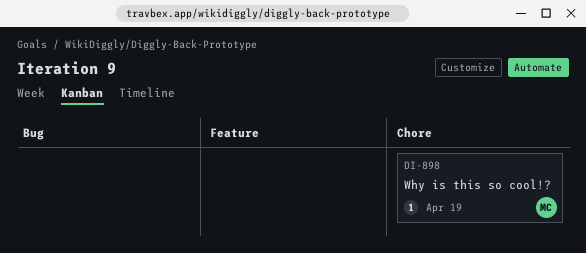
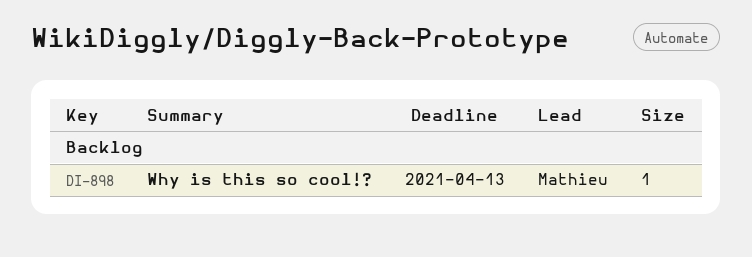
DI-898, due: Apr 19 -> Apr 13

